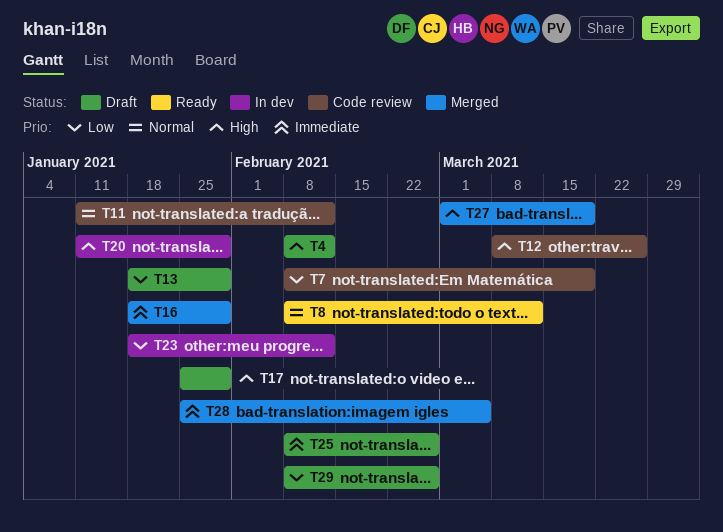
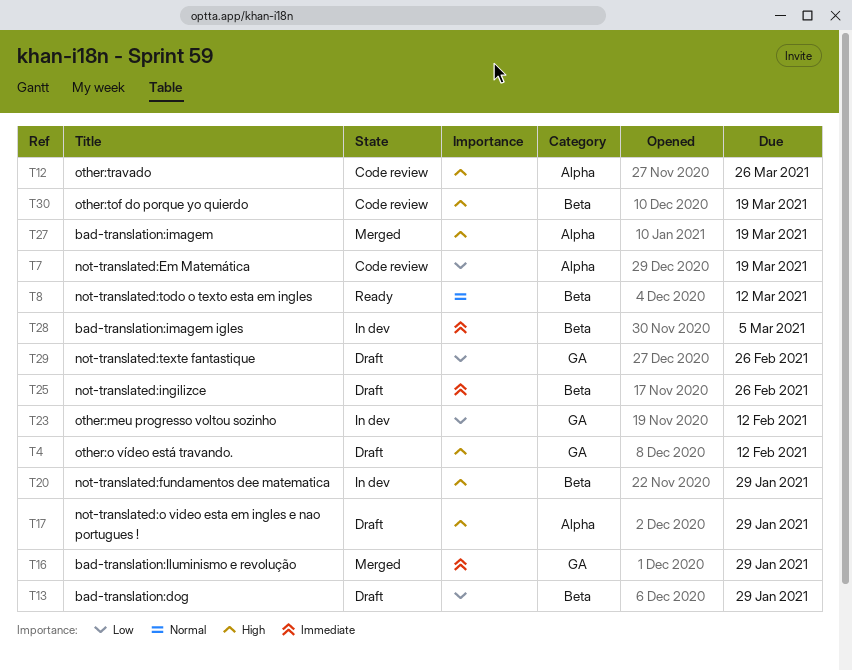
T11: present -> none
T28, status: Merged -> In dev
T30: none -> present

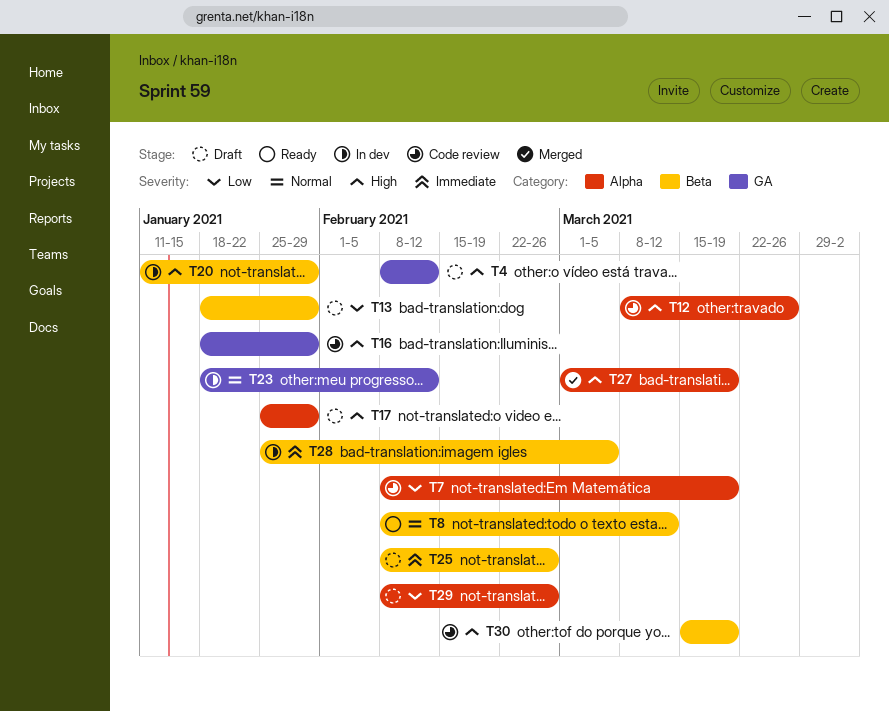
T16, status: Merged -> Code review
T16, priority: Immediate -> High
T23, priority: Low -> Normal
T29, label: GA -> Alpha

